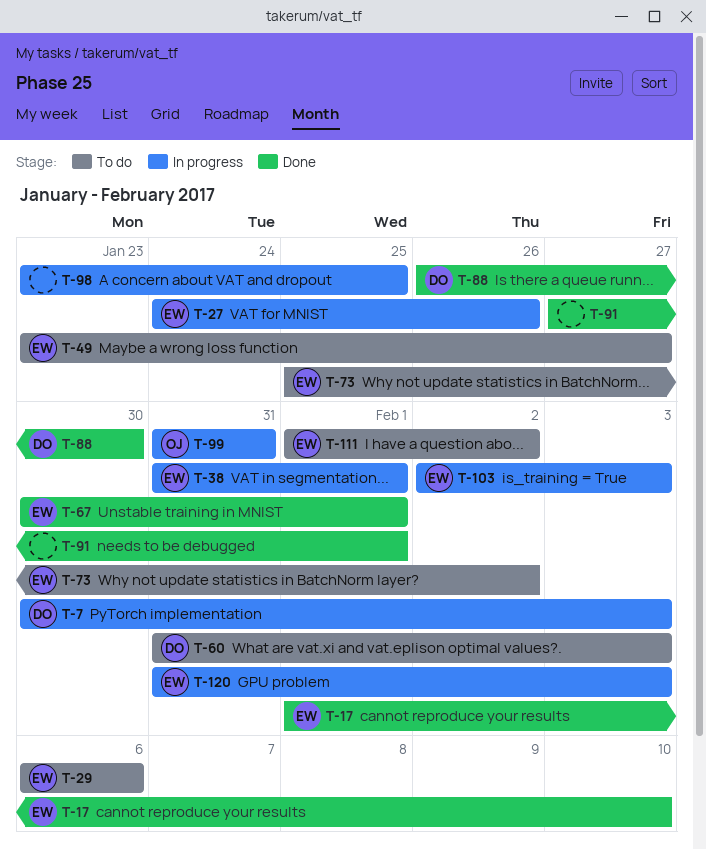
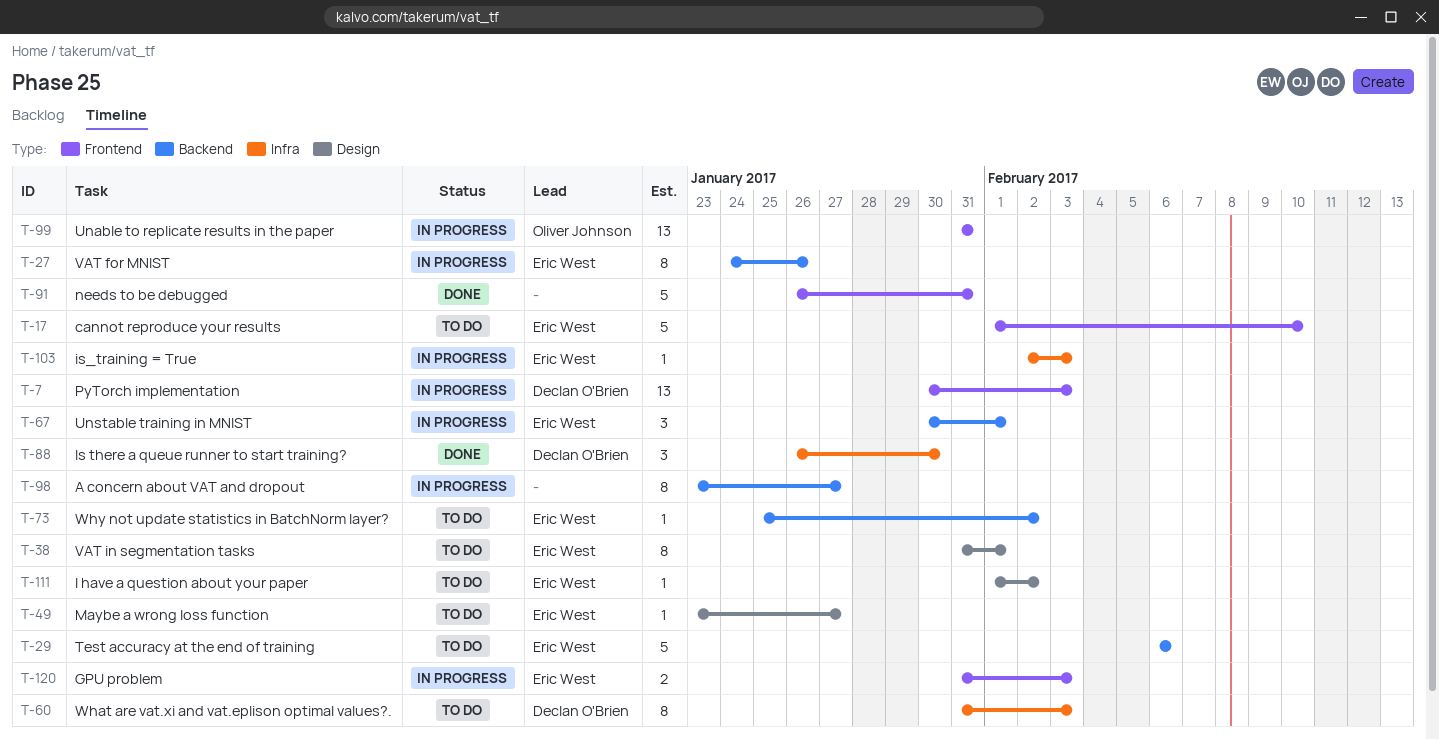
T-17, status: Done -> To do
T-38, status: In progress -> To do
T-67, status: Done -> In progress
T-91, start: Jan 27 -> Jan 26
T-91, due: Feb 1 -> Jan 31
T-98, due: Jan 25 -> Jan 27

